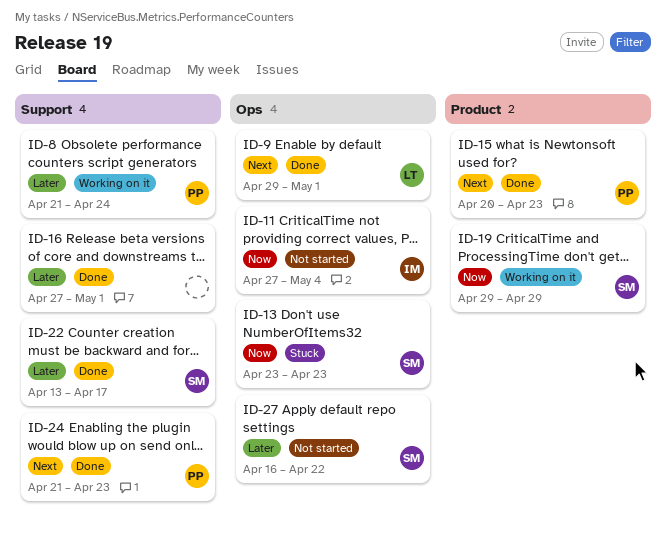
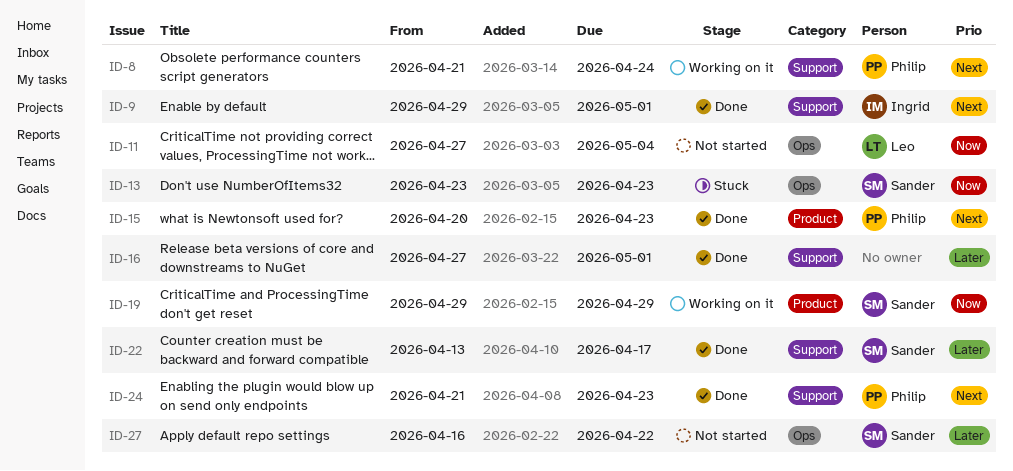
ID-8, priority: Later -> Next
ID-9, owner: Leo -> Ingrid
ID-9, label: Ops -> Support
ID-11, owner: Ingrid -> Leo

